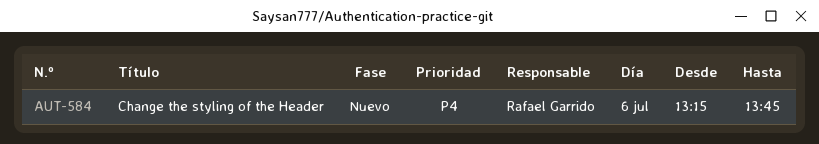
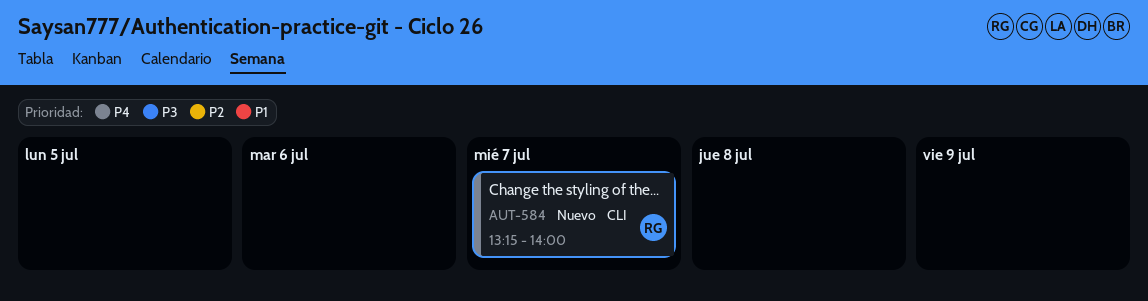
AUT-584, day: Jul 6 -> Jul 7
AUT-584, ends: 13:45 -> 14:00

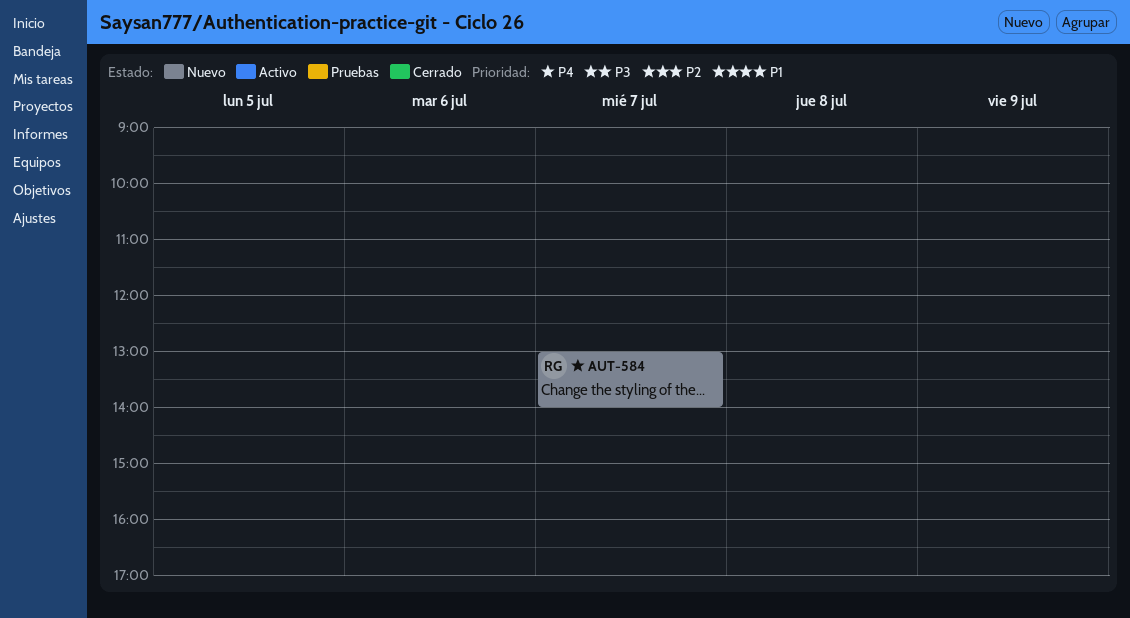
AUT-584, begins: 13:15 -> 13:00

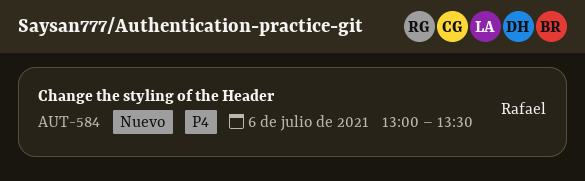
AUT-584, day: Jul 7 -> Jul 6
AUT-584, ends: 14:00 -> 13:30

